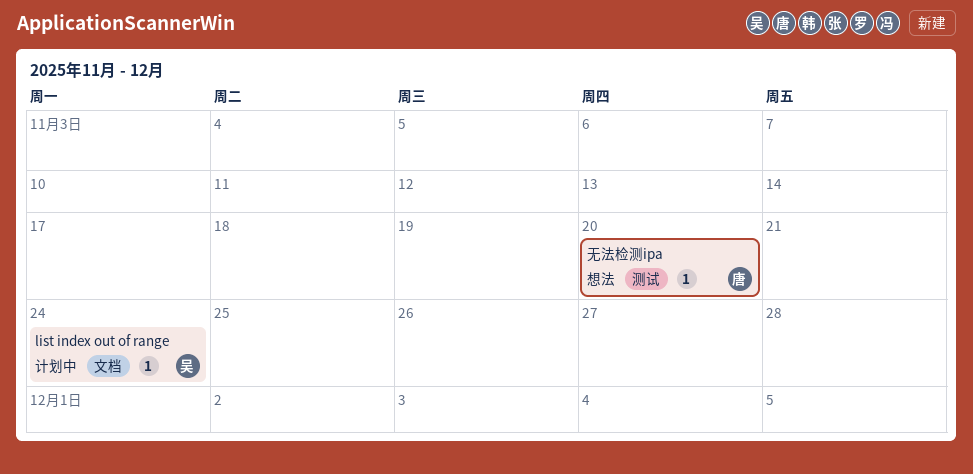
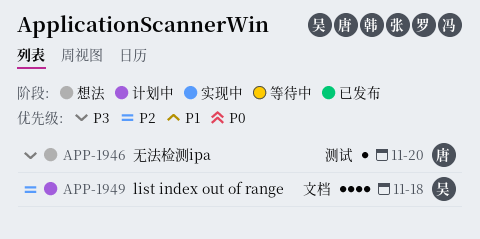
list index out of range, estimate: 1 -> 4
list index out of range, due: Nov 24 -> Nov 18

